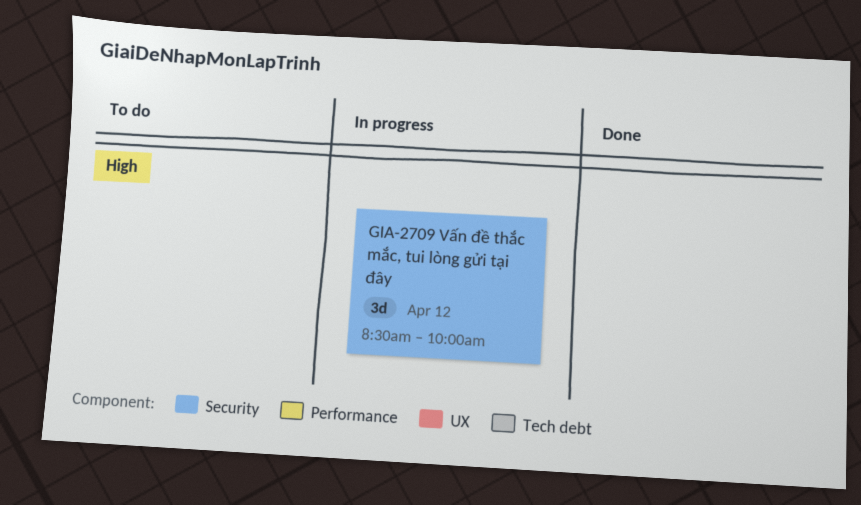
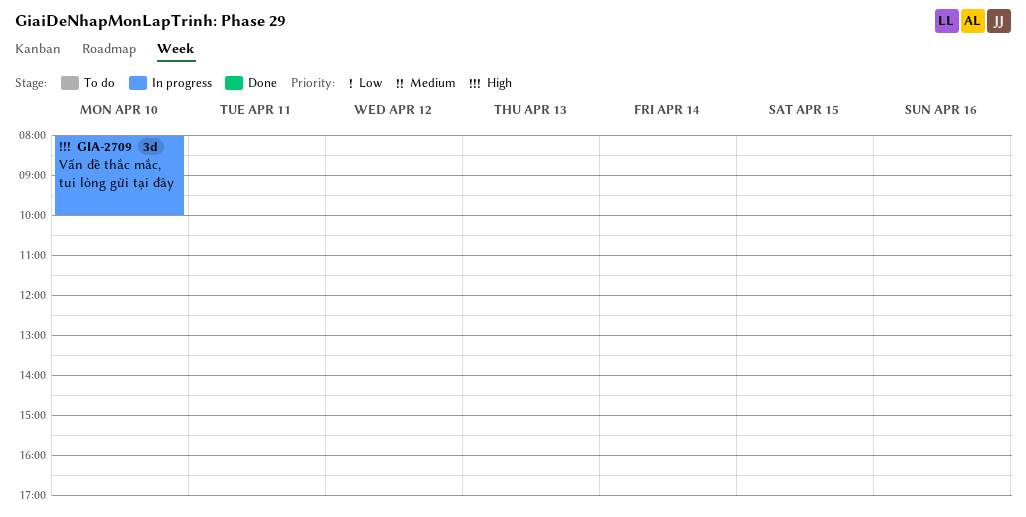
GIA-2709, day: Apr 12 -> Apr 10
GIA-2709, begins: 08:30 -> 08:00

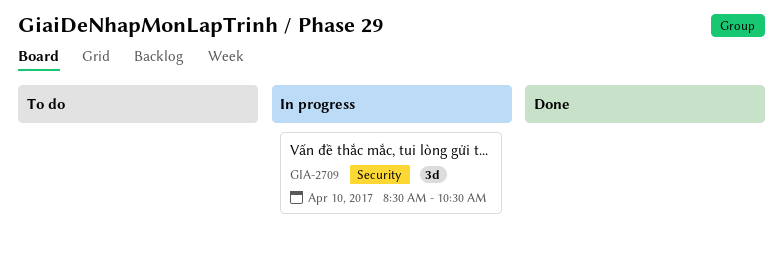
GIA-2709, begins: 08:00 -> 08:30
GIA-2709, ends: 10:00 -> 10:30

